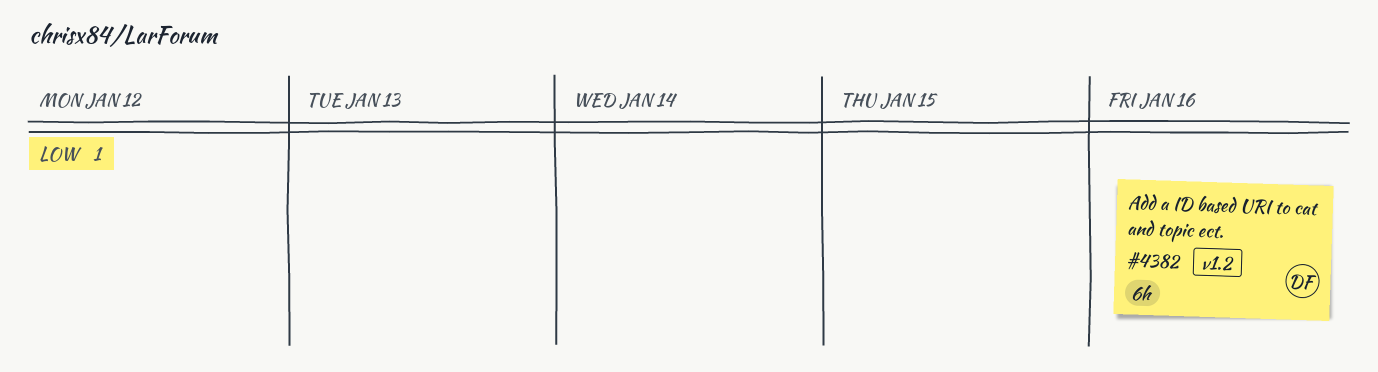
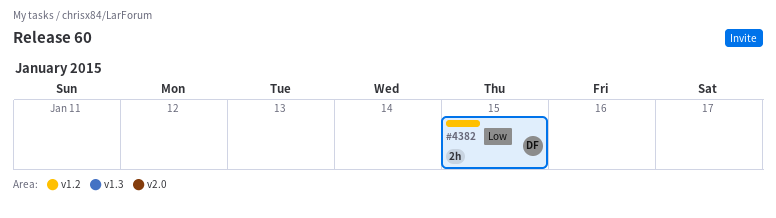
#4382, estimate: 6h -> 2h
#4382, due: Jan 16 -> Jan 15

